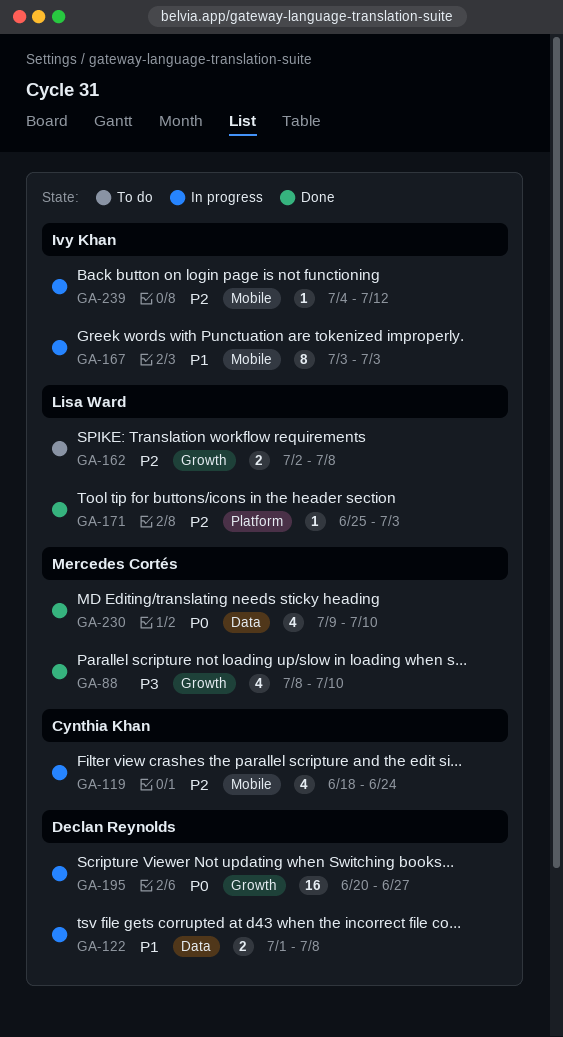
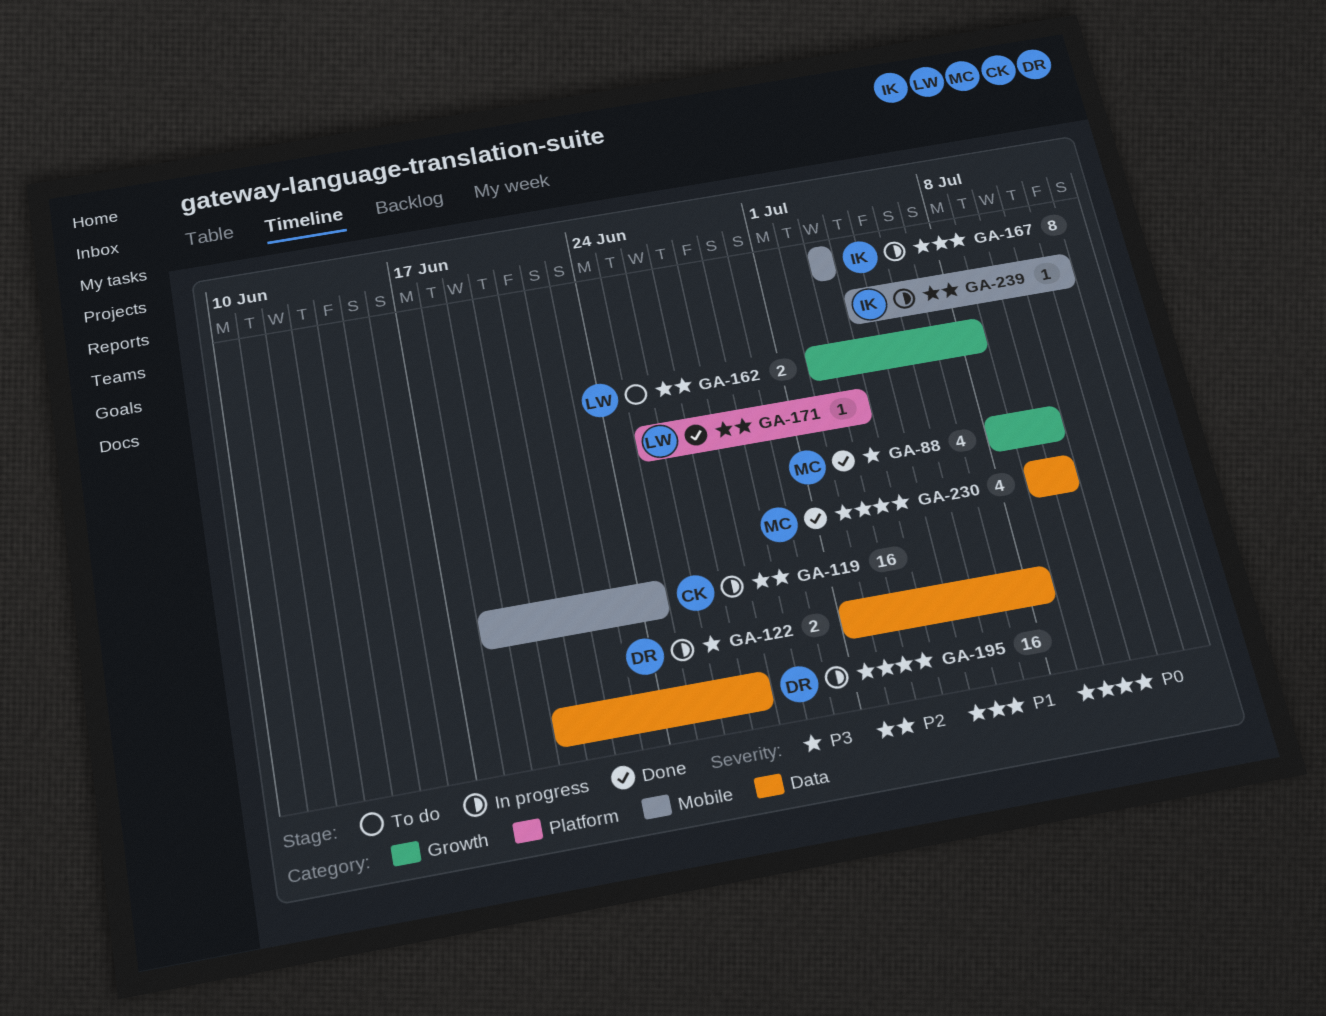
GA-119, estimate: 4 -> 16
GA-122, priority: P1 -> P3
GA-195, label: Growth -> Data

